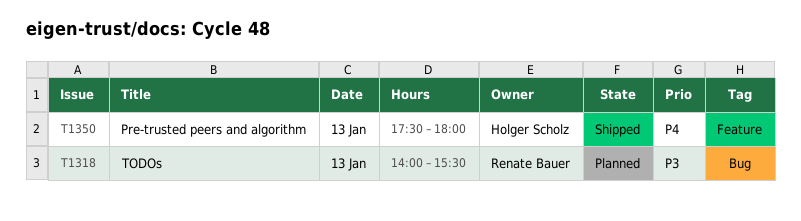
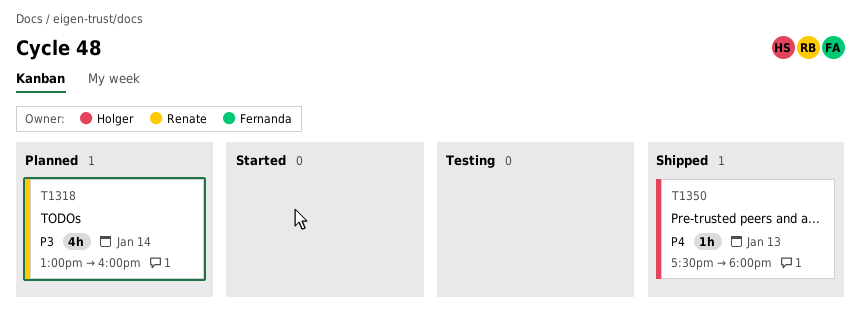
T1318, day: Jan 13 -> Jan 14
T1318, begins: 14:00 -> 13:00
T1318, ends: 15:30 -> 16:00

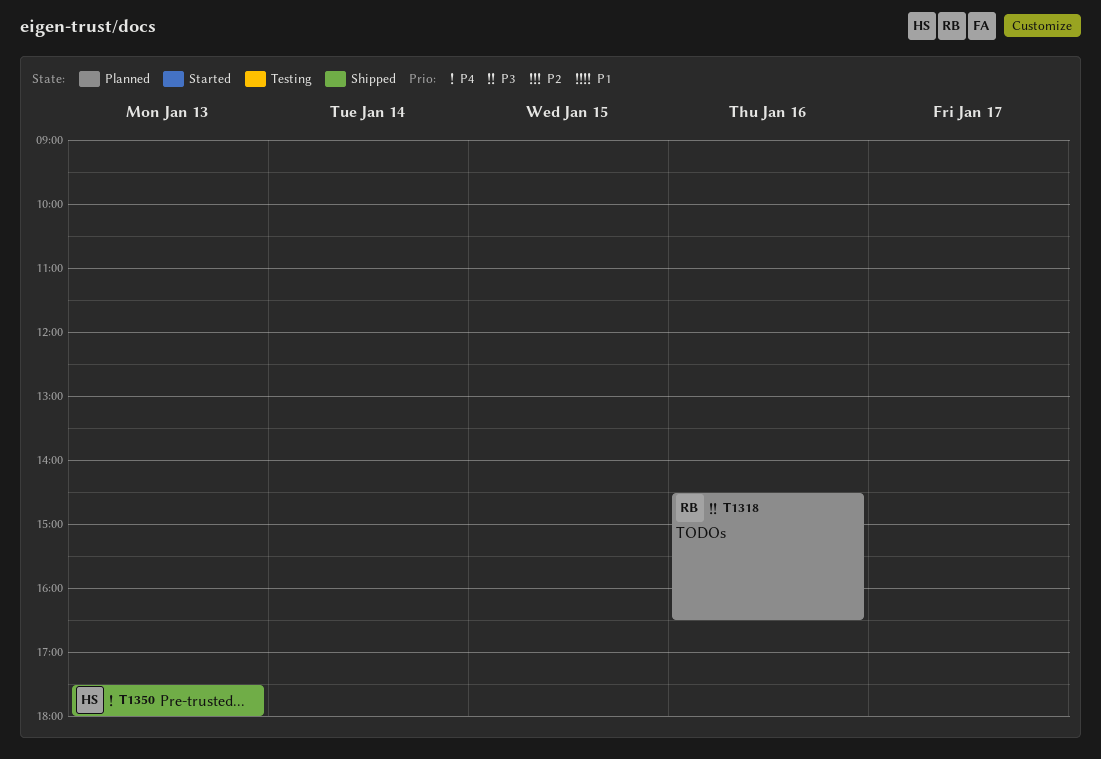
T1318, day: Jan 14 -> Jan 16
T1318, begins: 13:00 -> 14:30
T1318, ends: 16:00 -> 16:30

